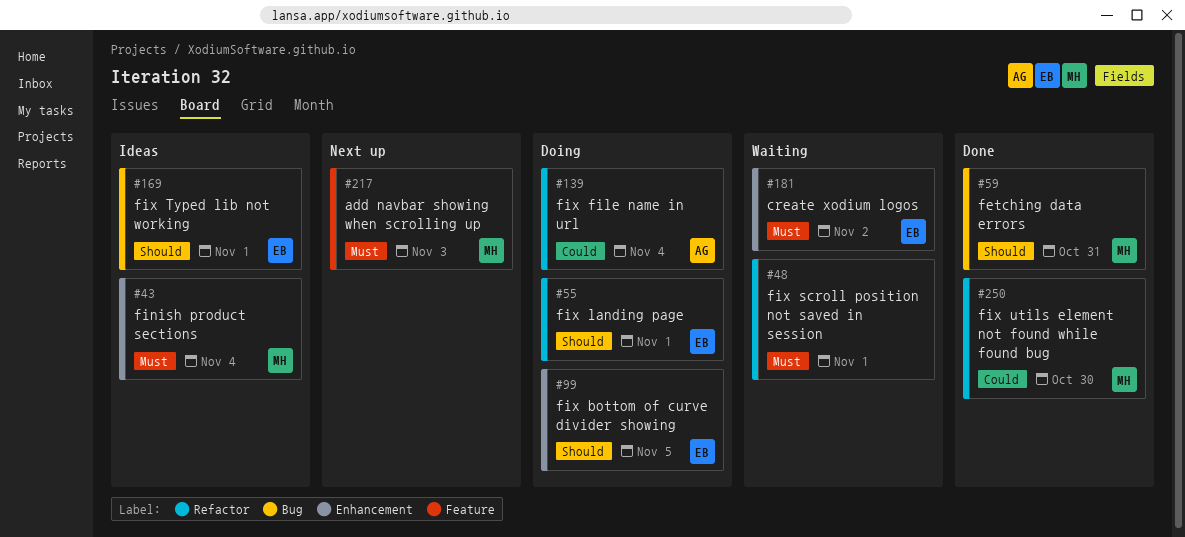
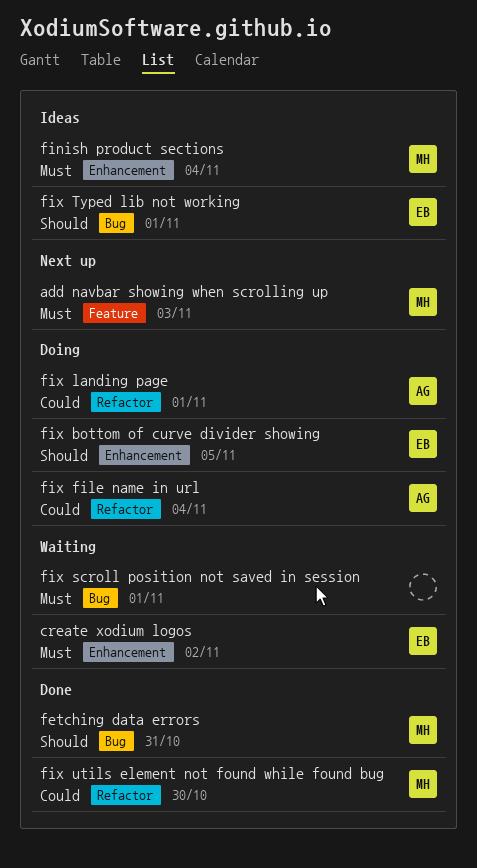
fix landing page, owner: EB -> AG
fix landing page, priority: Should -> Could
fix scroll position not saved in session, label: Refactor -> Bug

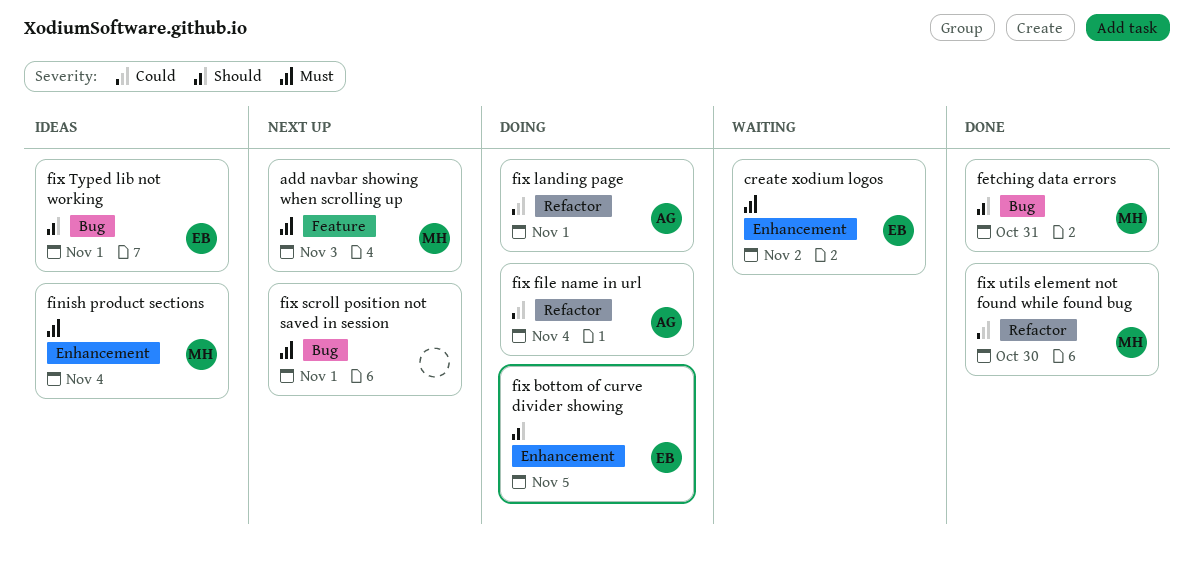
fix scroll position not saved in session, status: Waiting -> Next up

